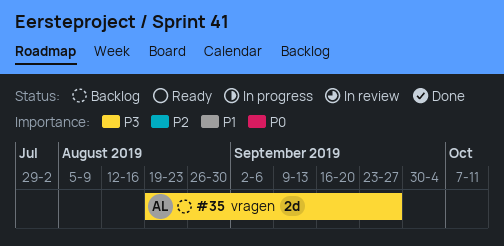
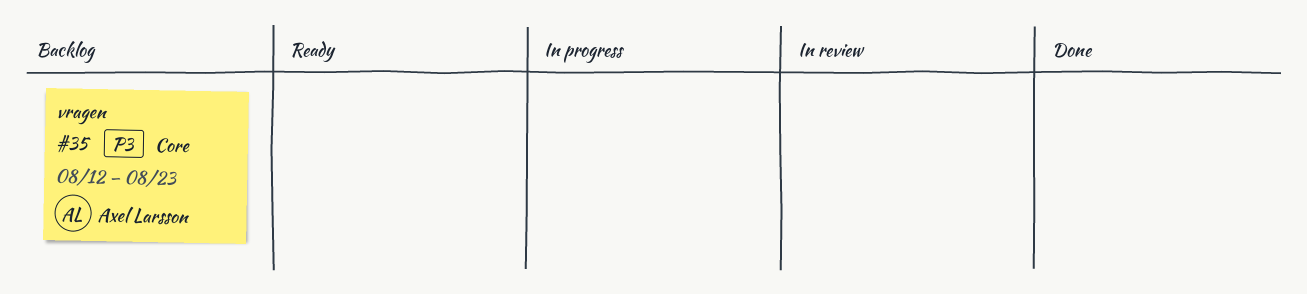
#35, start: Aug 19 -> Aug 12
#35, due: Sep 27 -> Aug 23

